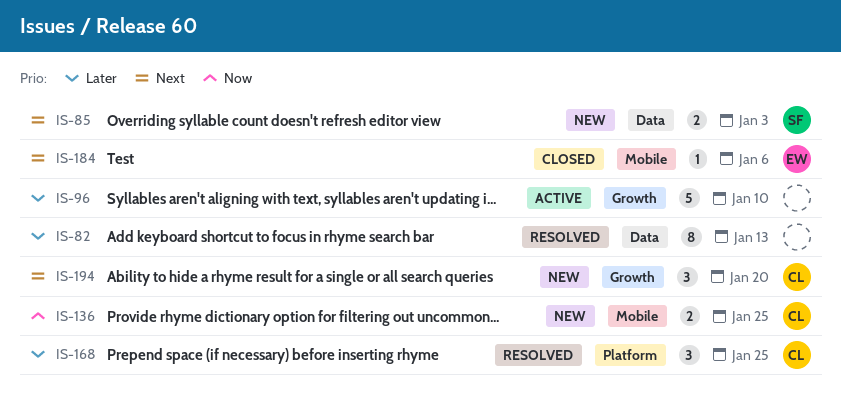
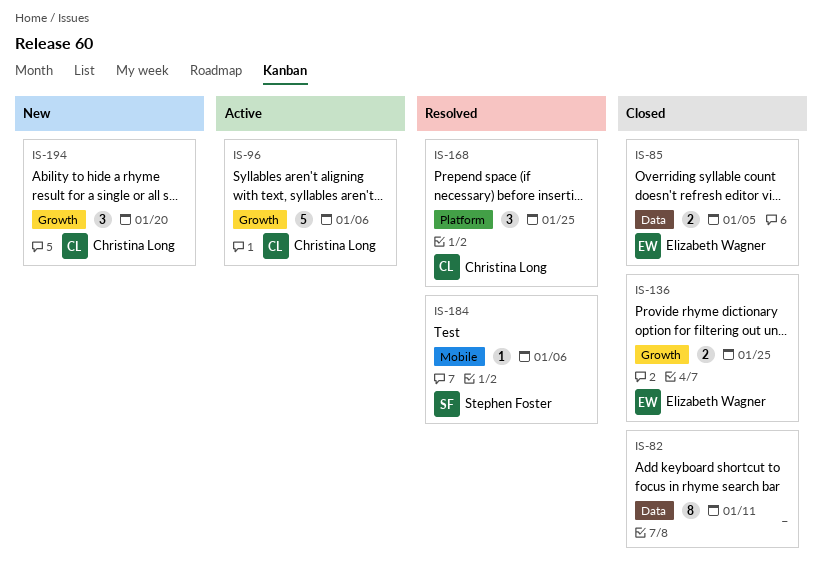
IS-82, status: Resolved -> Closed
IS-82, due: Jan 13 -> Jan 11
IS-85, status: New -> Closed
IS-85, owner: Stephen Foster -> Elizabeth Wagner
IS-85, due: Jan 3 -> Jan 5
IS-96, owner: none -> Christina Long
IS-96, due: Jan 10 -> Jan 6
IS-136, status: New -> Closed
IS-136, owner: Christina Long -> Elizabeth Wagner
IS-136, label: Mobile -> Growth
IS-184, status: Closed -> Resolved
IS-184, owner: Elizabeth Wagner -> Stephen Foster

